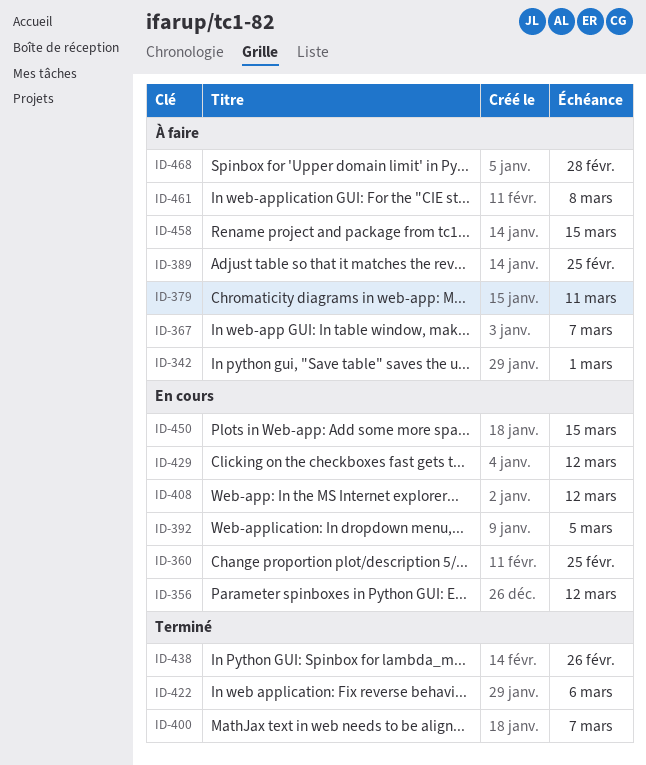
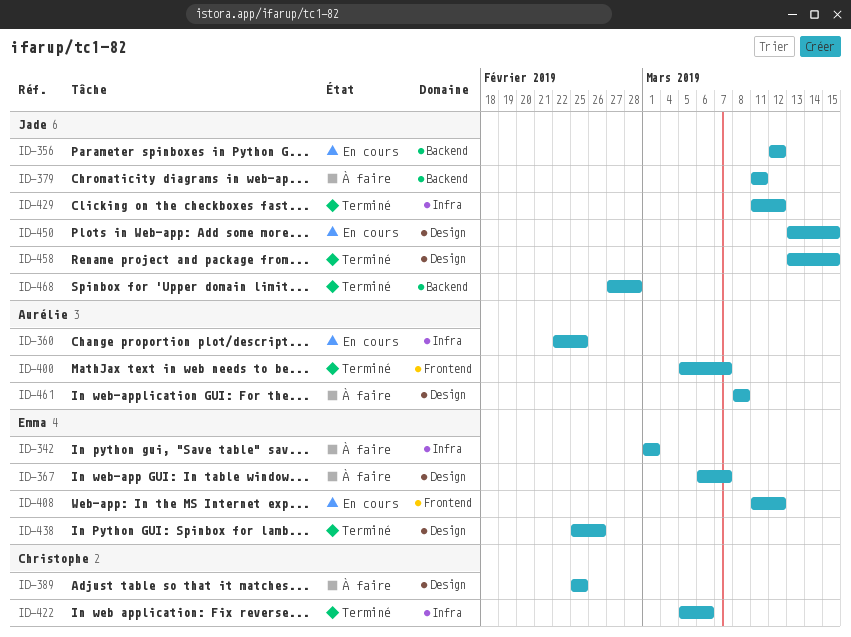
ID-392: present -> none
ID-429, status: En cours -> Terminé
ID-458, status: À faire -> Terminé
ID-468, status: À faire -> Terminé

